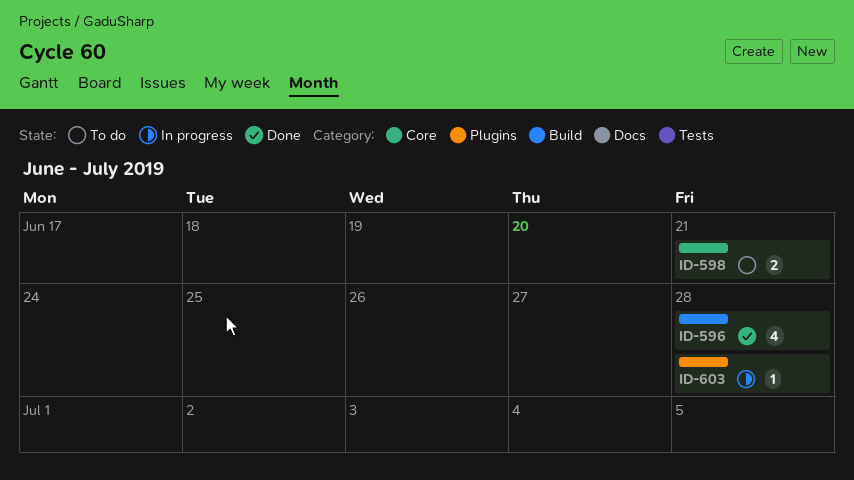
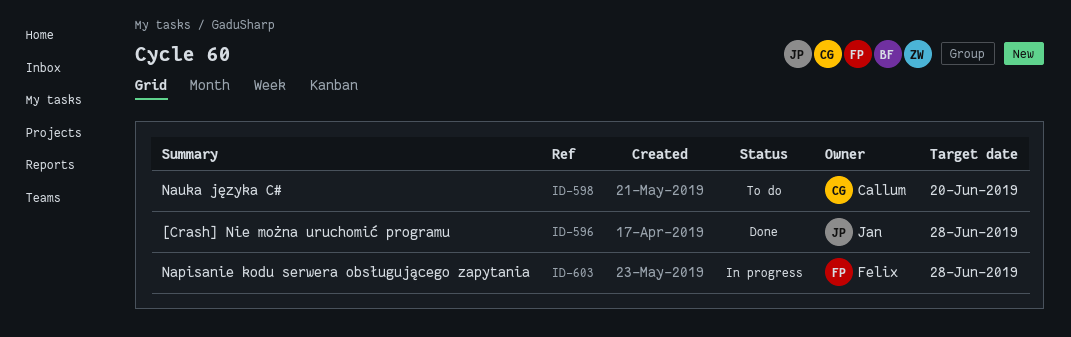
ID-598, due: Jun 21 -> Jun 20

